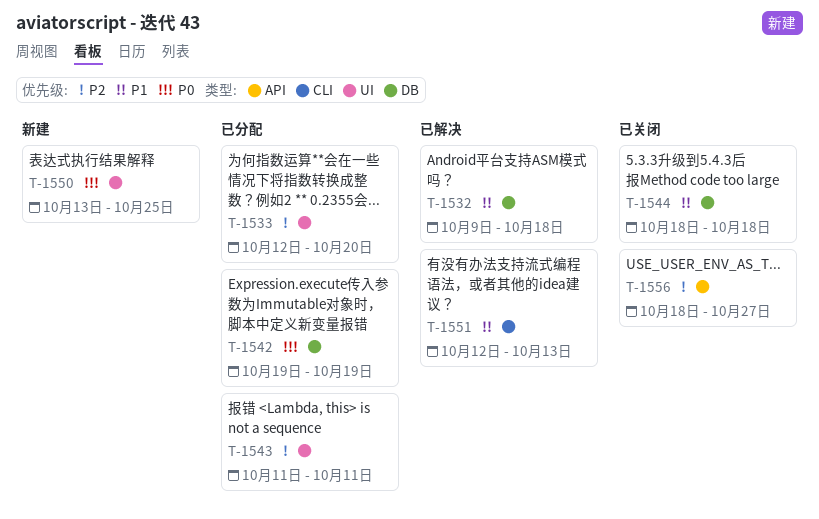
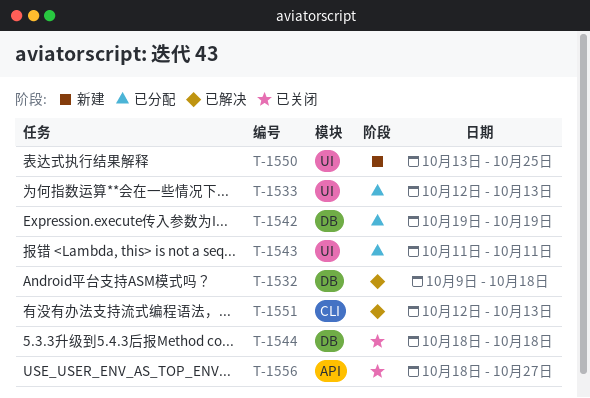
T-1533, due: Oct 20 -> Oct 13

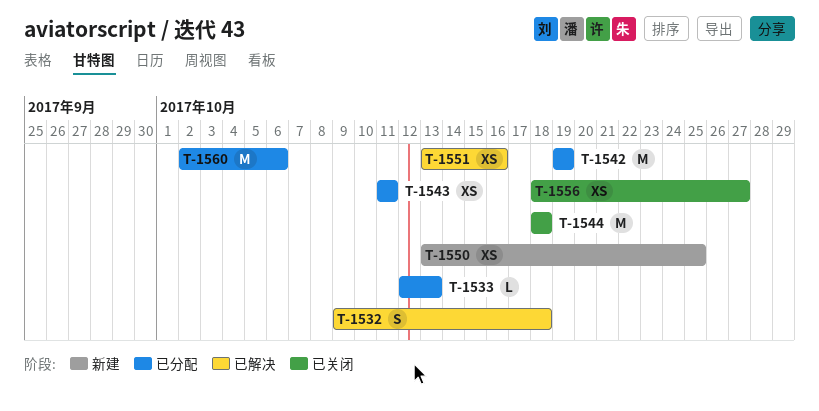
T-1551, start: Oct 12 -> Oct 13
T-1551, due: Oct 13 -> Oct 16
T-1560: none -> present

